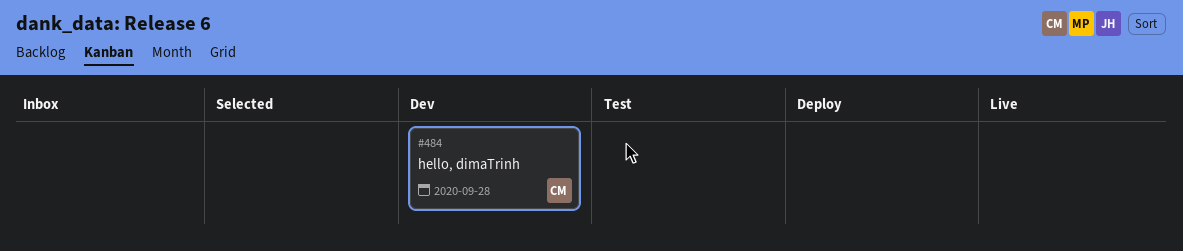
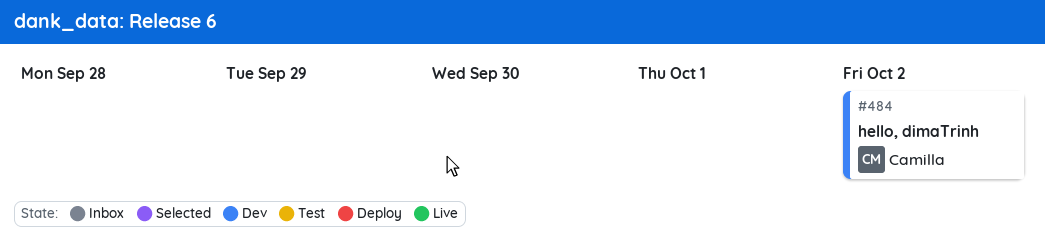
#484, due: Sep 28 -> Oct 2

